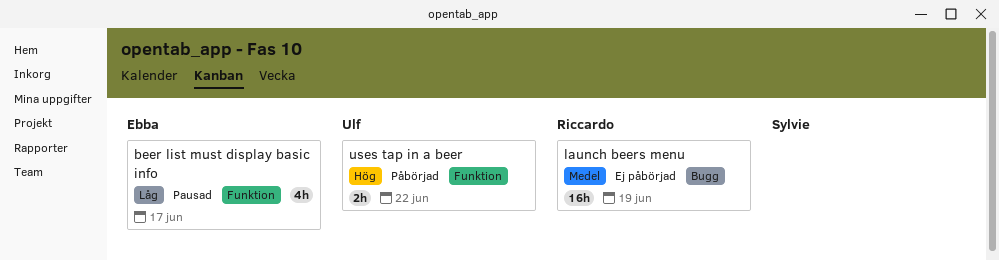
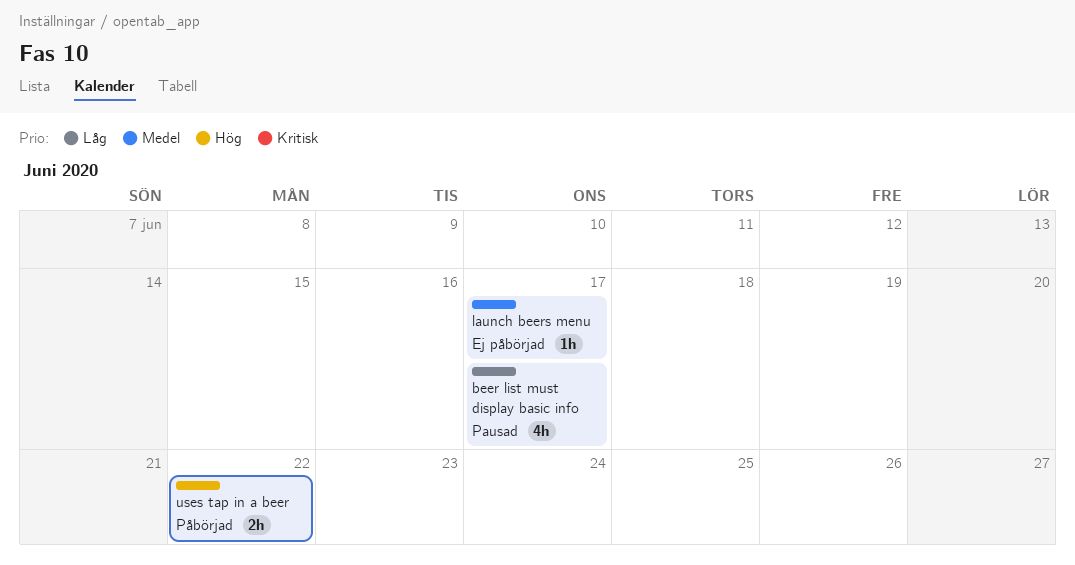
launch beers menu, estimate: 16h -> 1h
launch beers menu, due: Jun 19 -> Jun 17

